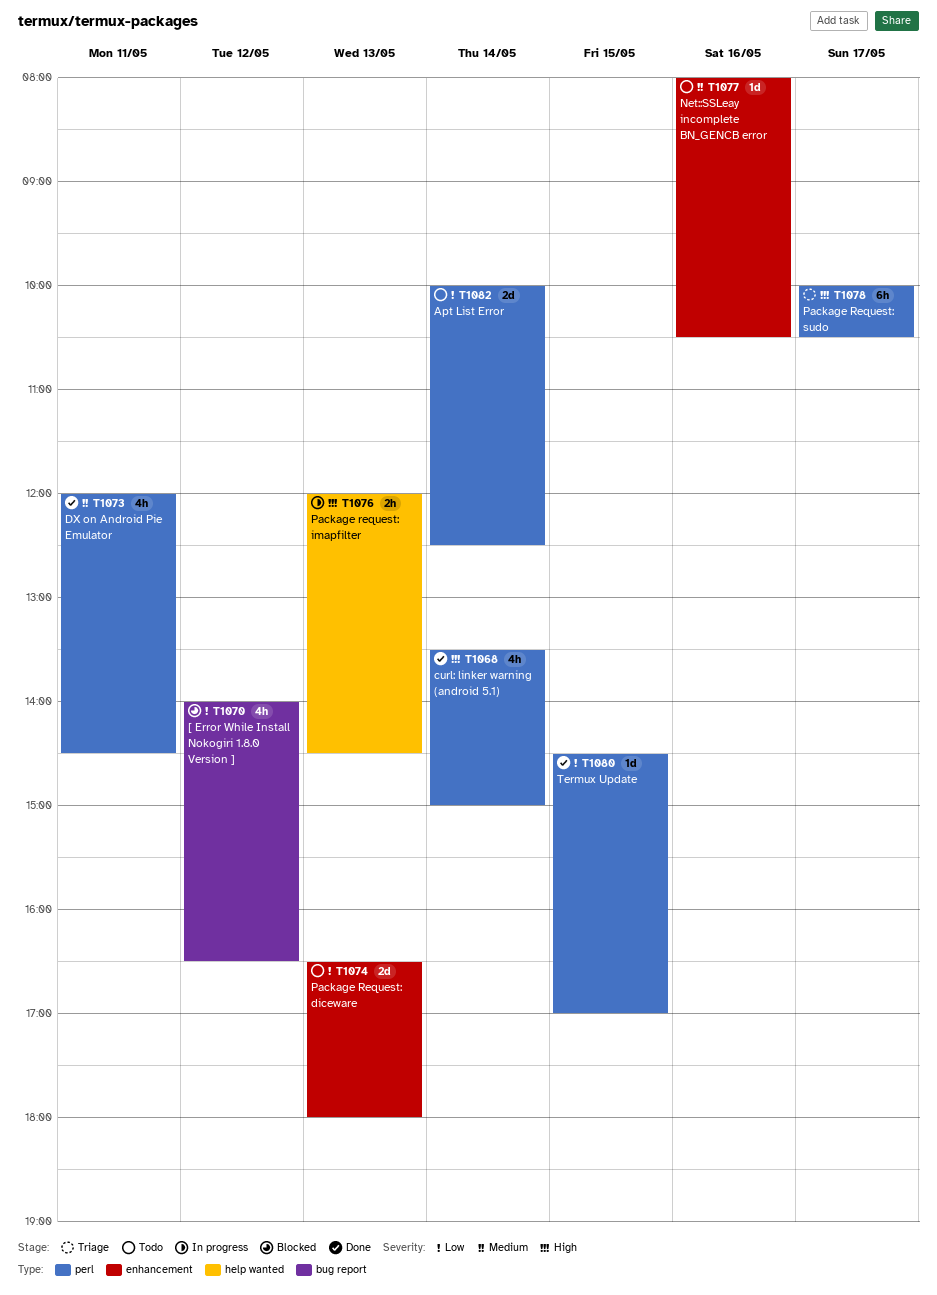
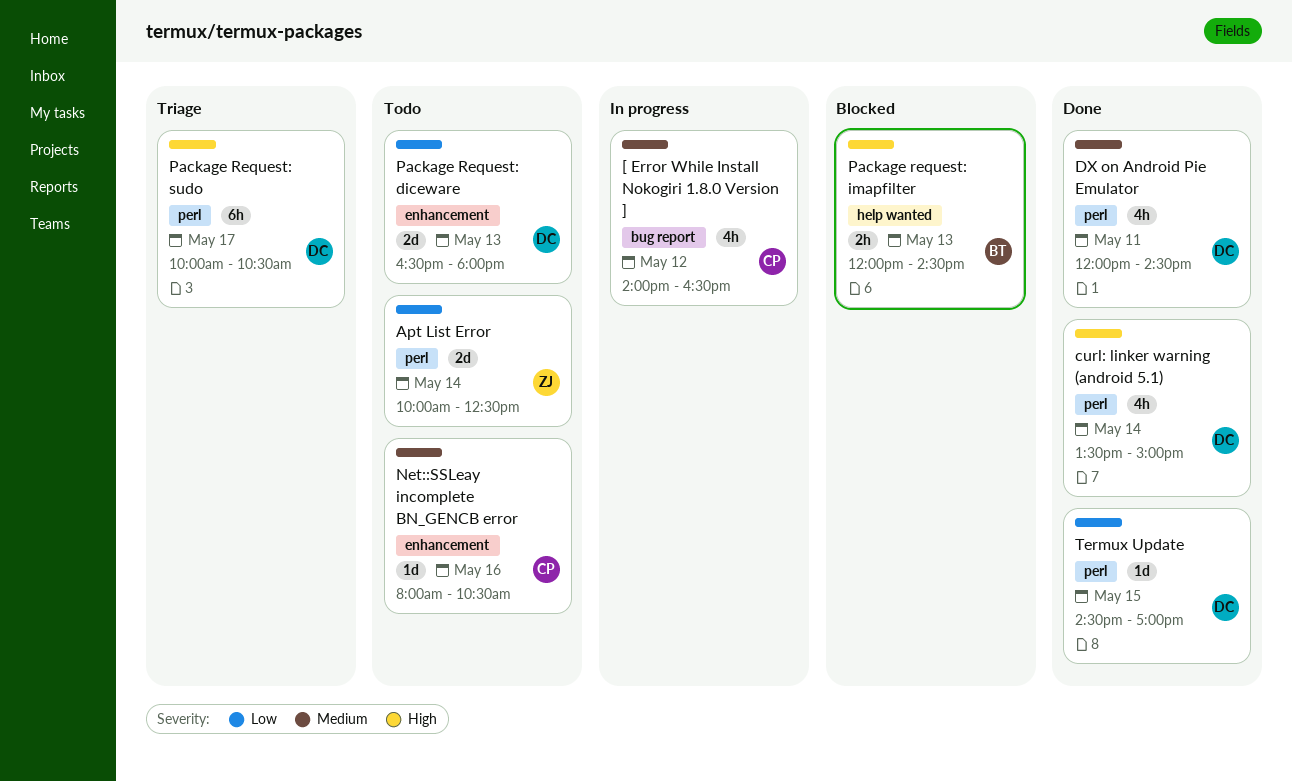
[ Error While Install Nokogiri 1.8.0 Version ], status: Blocked -> In progress
[ Error While Install Nokogiri 1.8.0 Version ], priority: Low -> Medium
Package request: imapfilter, status: In progress -> Blocked

